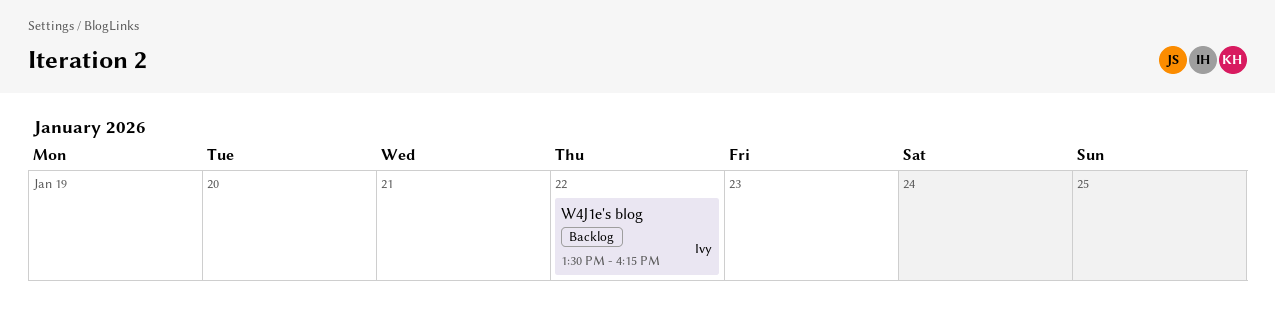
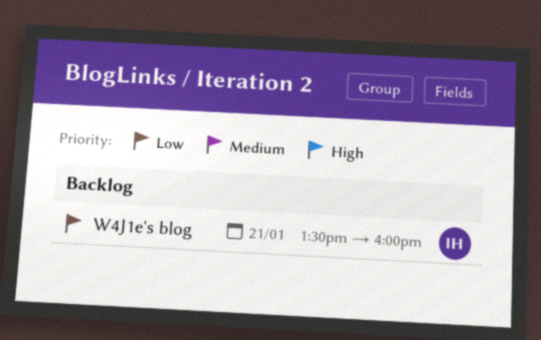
W4J1e's blog, day: Jan 22 -> Jan 21
W4J1e's blog, ends: 16:15 -> 16:00

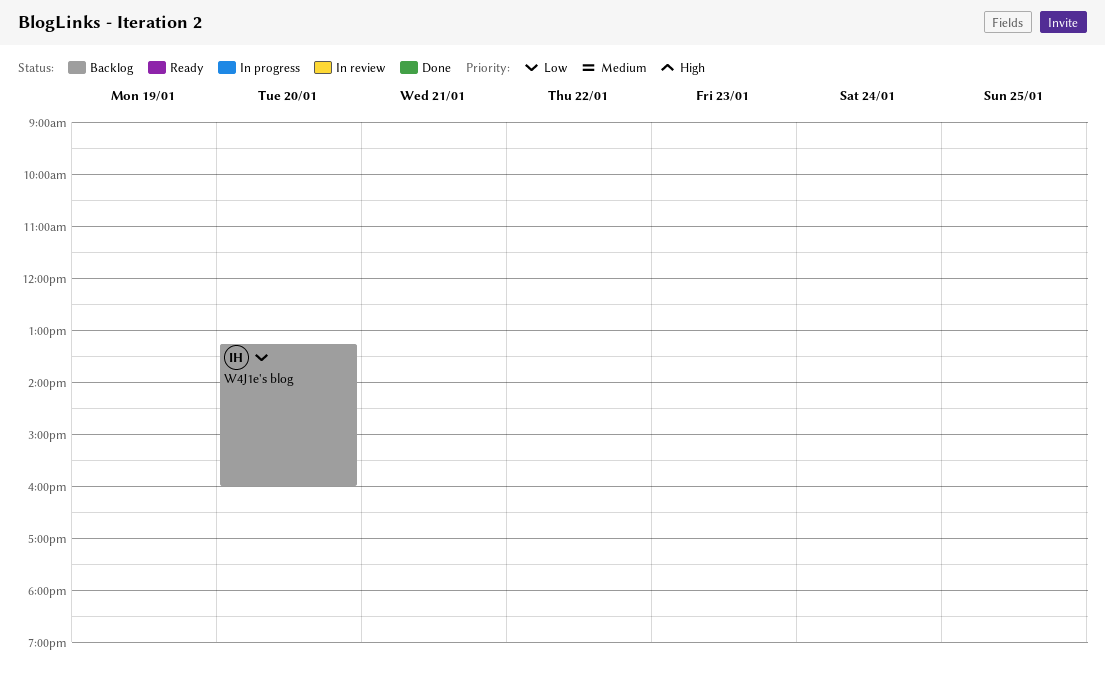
W4J1e's blog, day: Jan 21 -> Jan 20
W4J1e's blog, begins: 13:30 -> 13:15

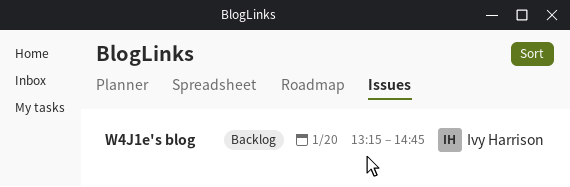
W4J1e's blog, ends: 16:00 -> 14:45

